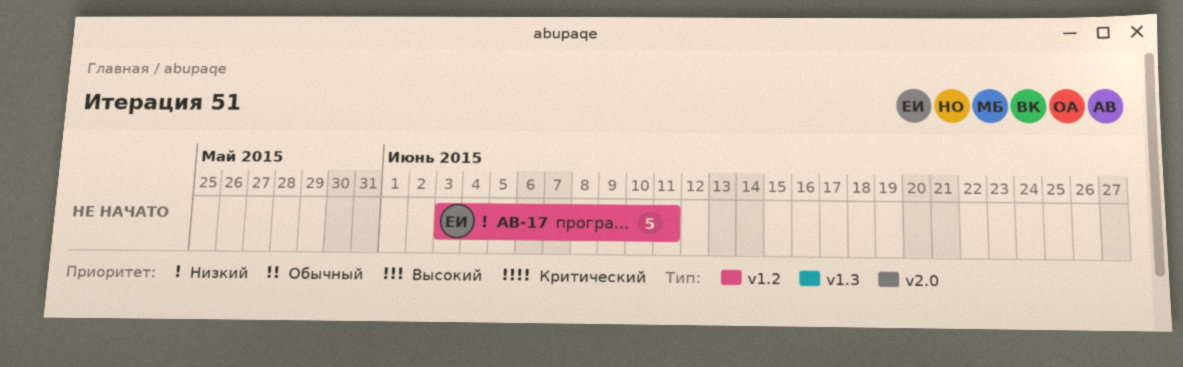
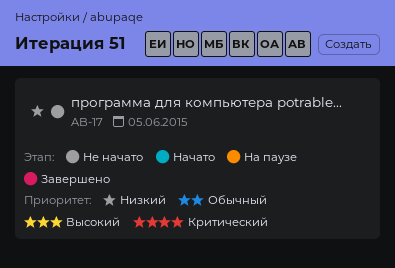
AB-17, due: Jun 11 -> Jun 5

